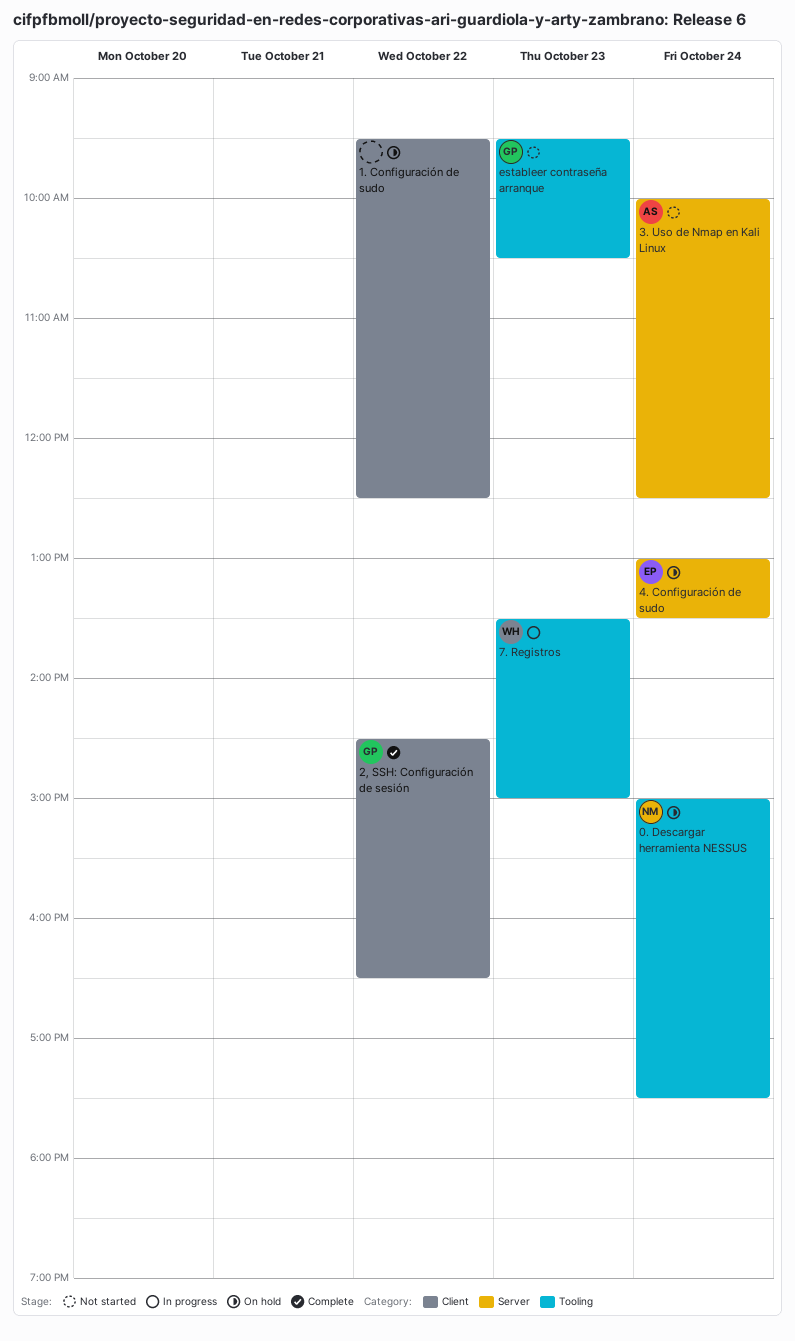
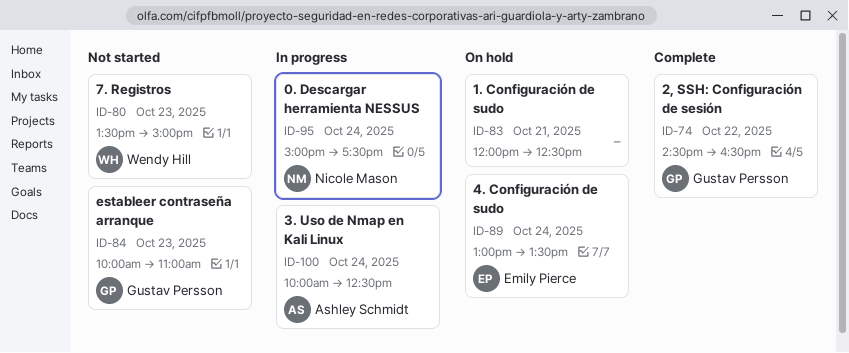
0. Descargar herramienta NESSUS, status: On hold -> In progress
1. Configuración de sudo, day: Oct 22 -> Oct 21
1. Configuración de sudo, begins: 09:30 -> 12:00
3. Uso de Nmap en Kali Linux, status: Not started -> In progress
7. Registros, status: In progress -> Not started
estableer contraseña arranque, begins: 09:30 -> 10:00
estableer contraseña arranque, ends: 10:30 -> 11:00

